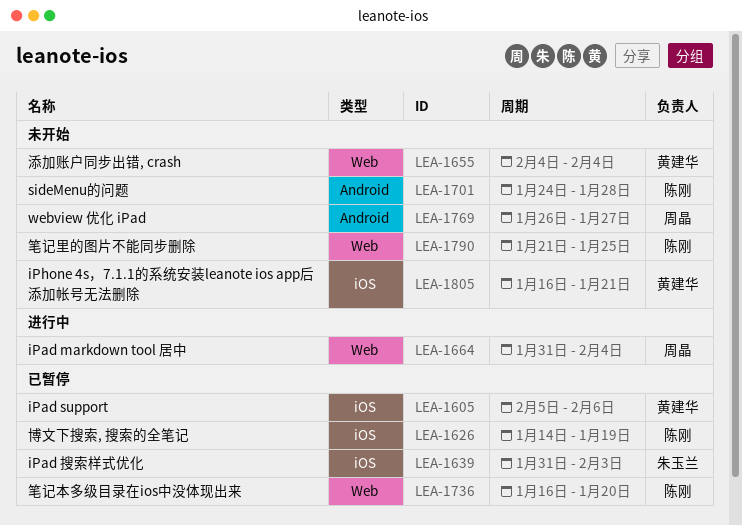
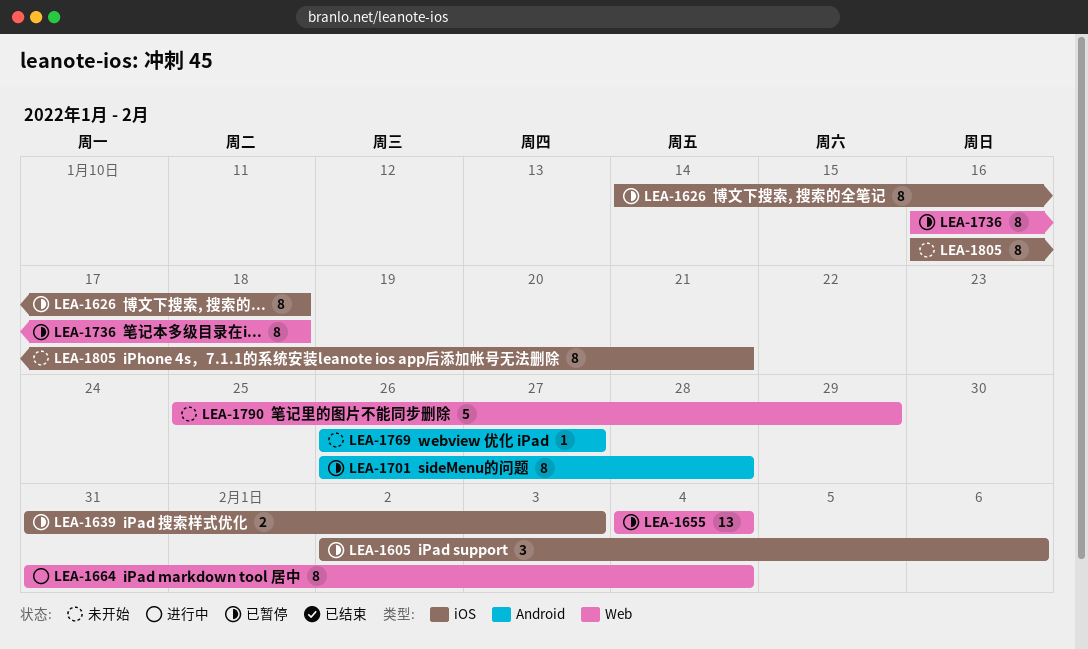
LEA-1605, start: Feb 5 -> Feb 2
LEA-1626, due: Jan 19 -> Jan 18
LEA-1655, status: 未开始 -> 已暂停
LEA-1701, status: 未开始 -> 已暂停
LEA-1701, start: Jan 24 -> Jan 26
LEA-1736, due: Jan 20 -> Jan 18
LEA-1790, start: Jan 21 -> Jan 25
LEA-1790, due: Jan 25 -> Jan 29

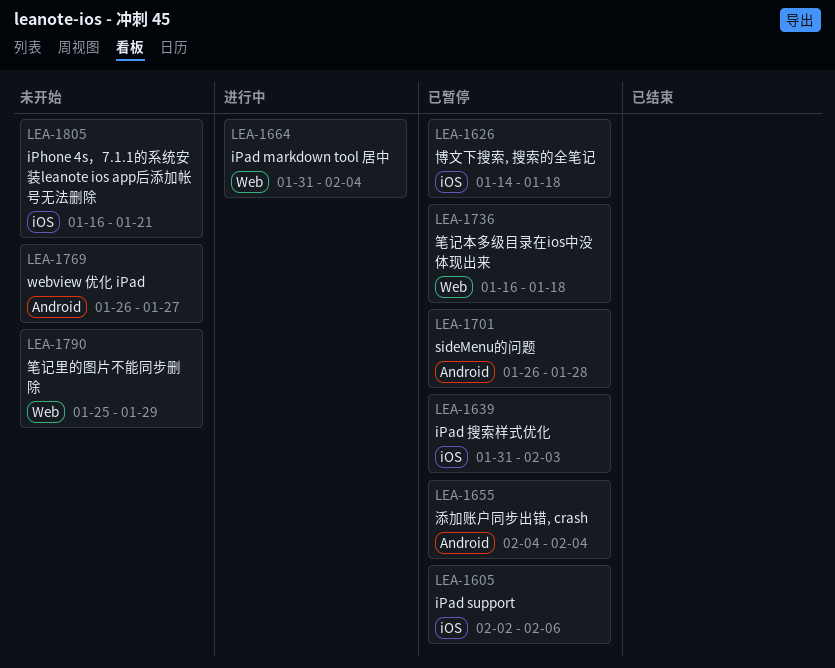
LEA-1655, label: Web -> Android

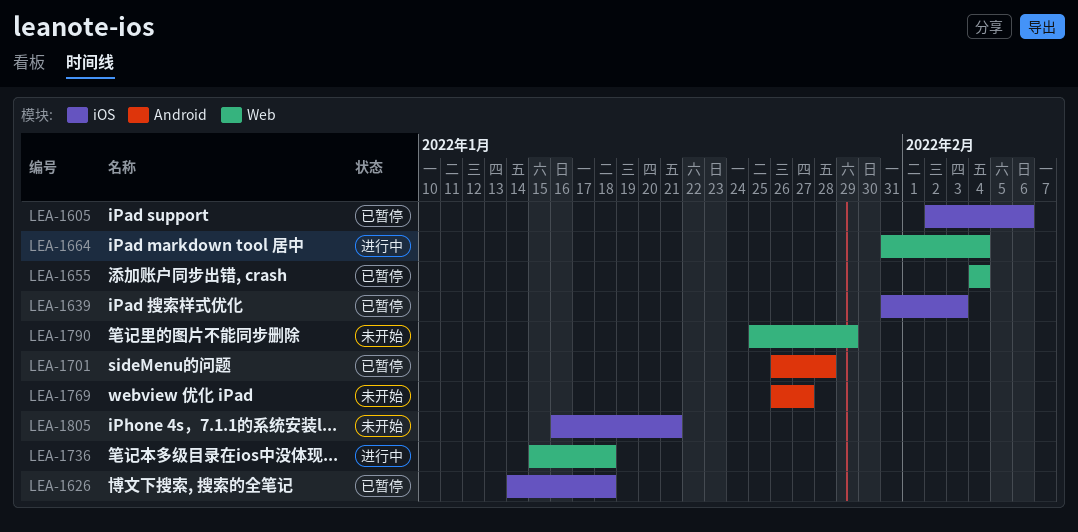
LEA-1655, label: Android -> Web
LEA-1736, status: 已暂停 -> 进行中
LEA-1736, start: Jan 16 -> Jan 15

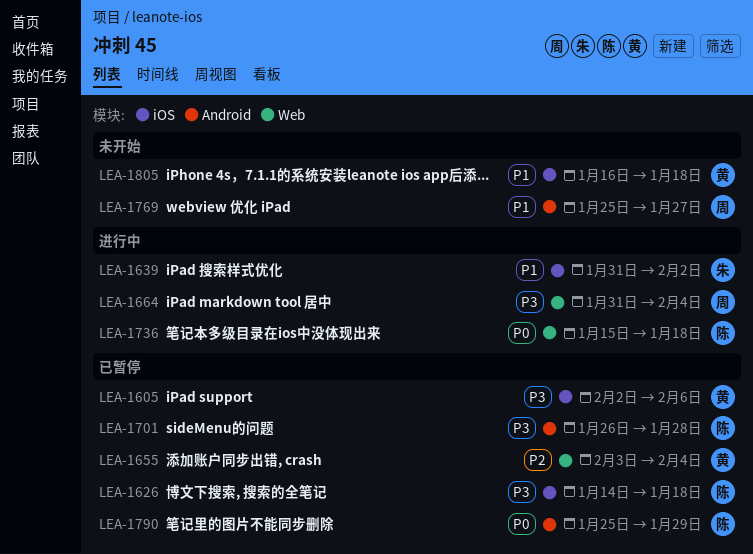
LEA-1639, status: 已暂停 -> 进行中
LEA-1639, due: Feb 3 -> Feb 2
LEA-1655, start: Feb 4 -> Feb 3
LEA-1769, start: Jan 26 -> Jan 25
LEA-1790, status: 未开始 -> 已暂停
LEA-1790, label: Web -> Android
LEA-1805, due: Jan 21 -> Jan 18

